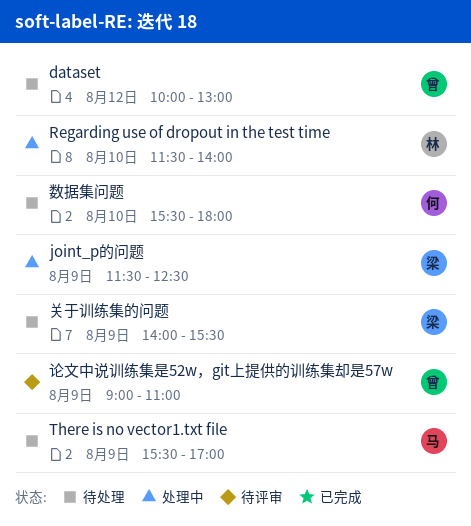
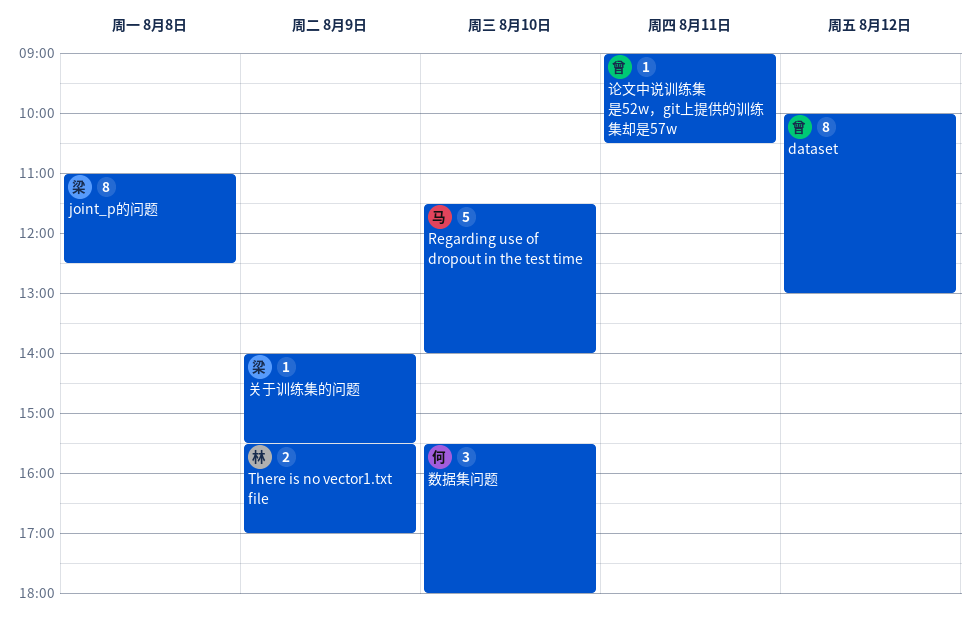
joint_p的问题, day: Aug 9 -> Aug 8
joint_p的问题, begins: 11:30 -> 11:00
Regarding use of dropout in the test time, owner: 林 -> 马
There is no vector1.txt file, owner: 马 -> 林
论文中说训练集是52w，git上提供的训练集却是57w, day: Aug 9 -> Aug 11
论文中说训练集是52w，git上提供的训练集却是57w, ends: 11:00 -> 10:30

